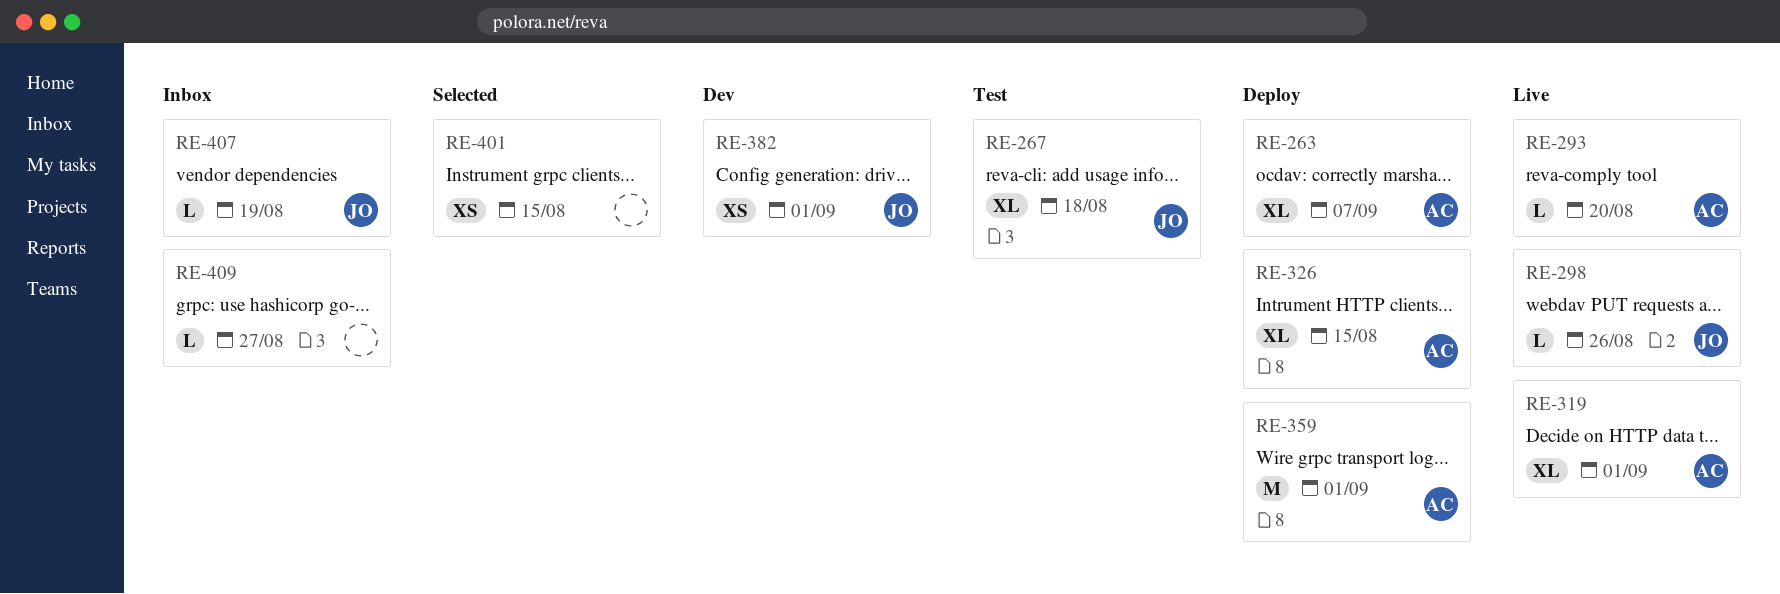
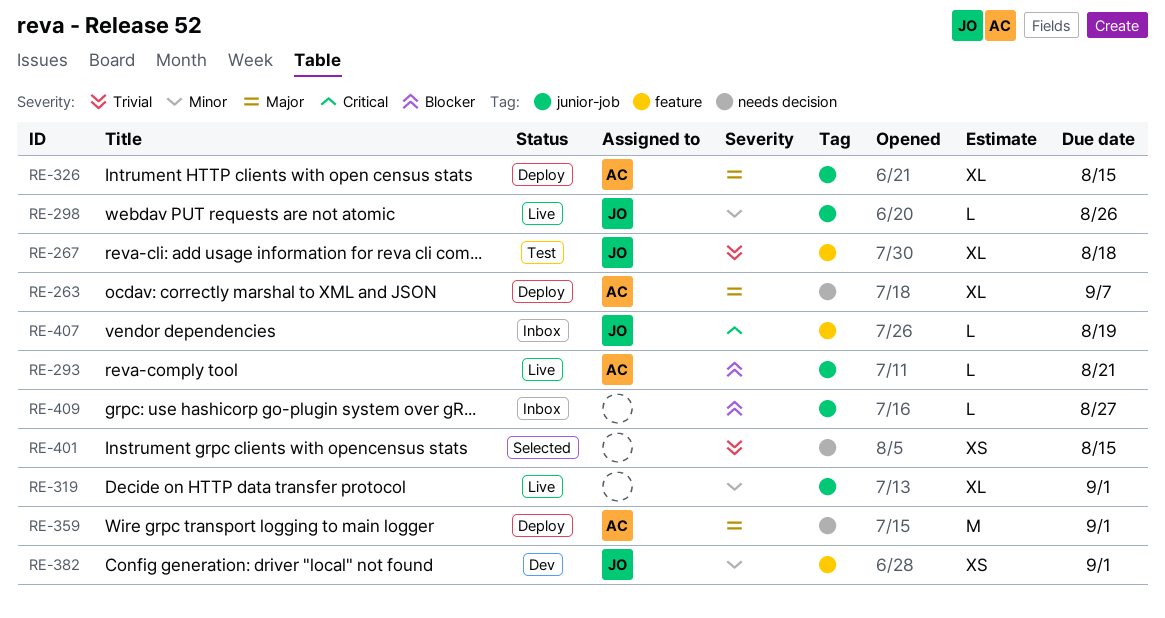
RE-293, due: Aug 20 -> Aug 21
RE-319, owner: AC -> none

